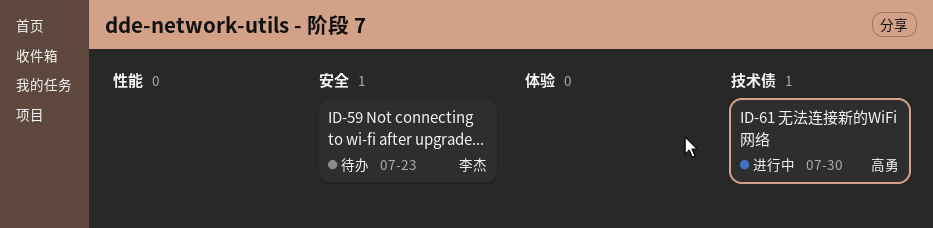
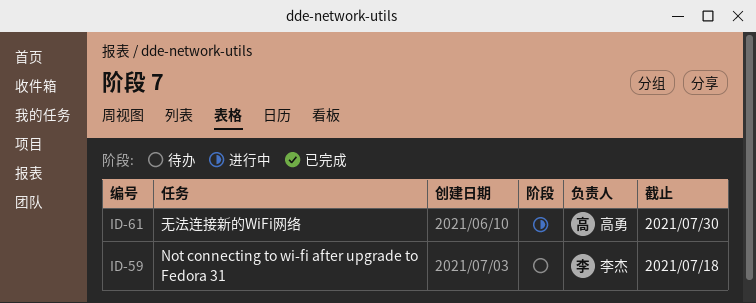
ID-59, due: Jul 23 -> Jul 18

